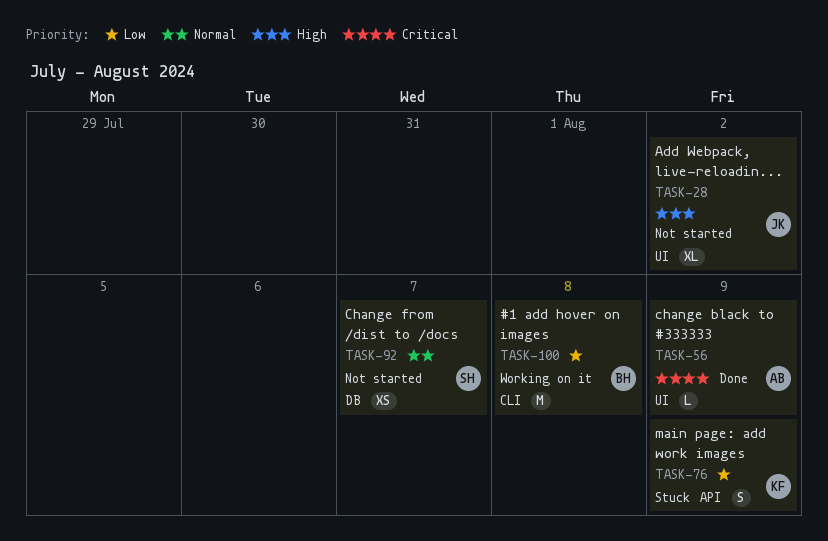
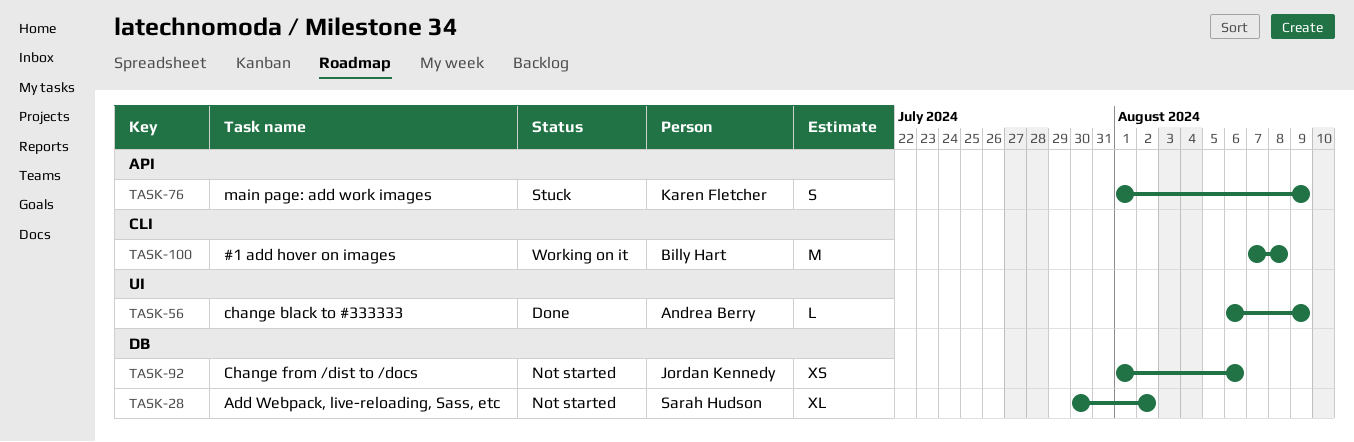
TASK-28, owner: Jordan Kennedy -> Sarah Hudson
TASK-28, label: UI -> DB
TASK-92, owner: Sarah Hudson -> Jordan Kennedy
TASK-92, due: Aug 7 -> Aug 6

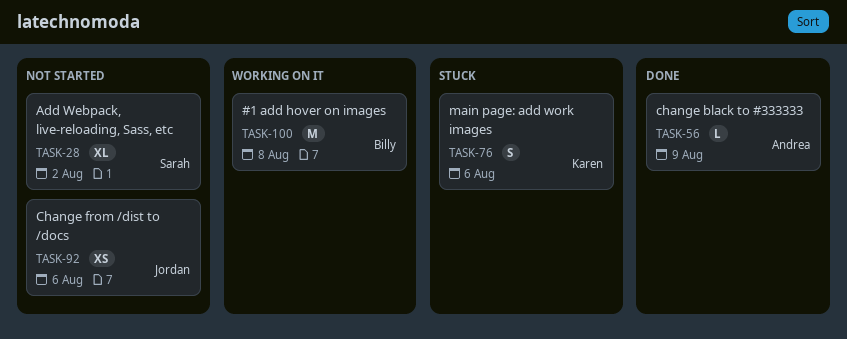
TASK-76, due: Aug 9 -> Aug 6

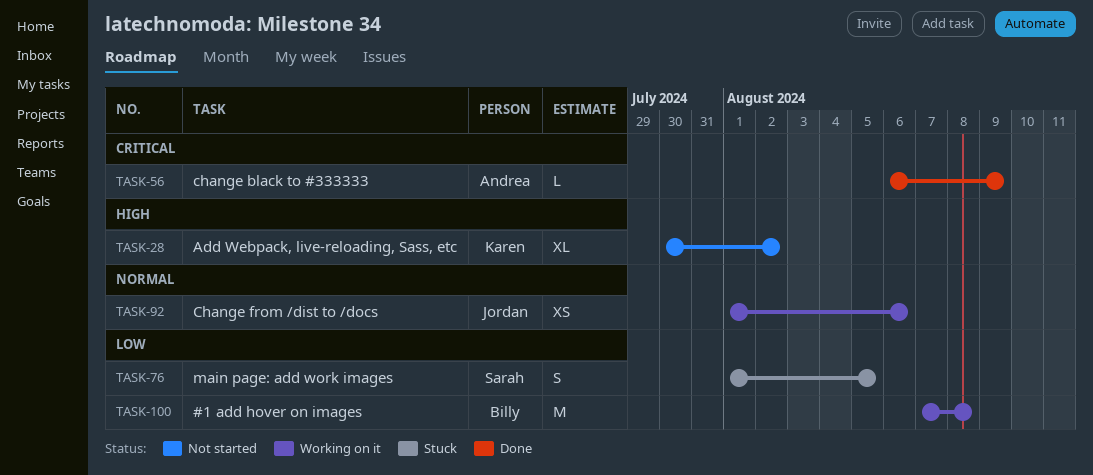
TASK-28, owner: Sarah -> Karen
TASK-76, owner: Karen -> Sarah
TASK-76, due: Aug 6 -> Aug 5
TASK-92, status: Not started -> Working on it

